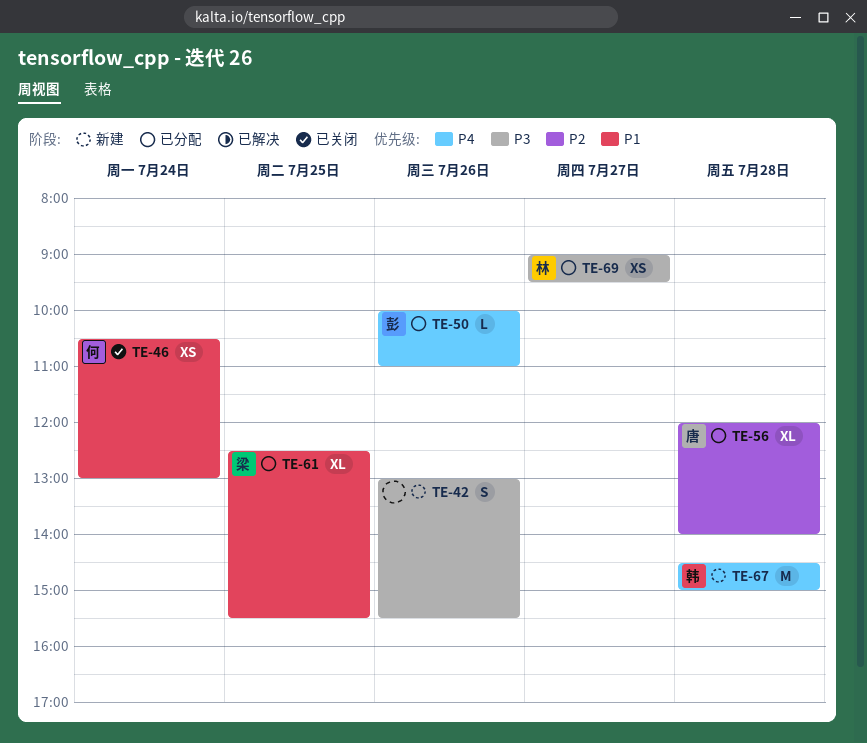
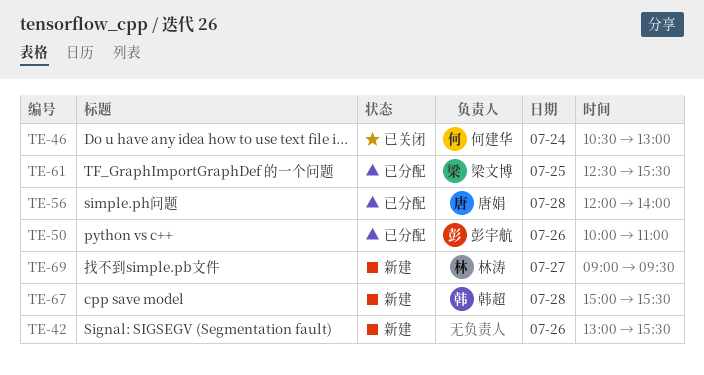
TE-67, begins: 14:30 -> 15:00
TE-67, ends: 15:00 -> 15:30
TE-69, status: 已分配 -> 新建

